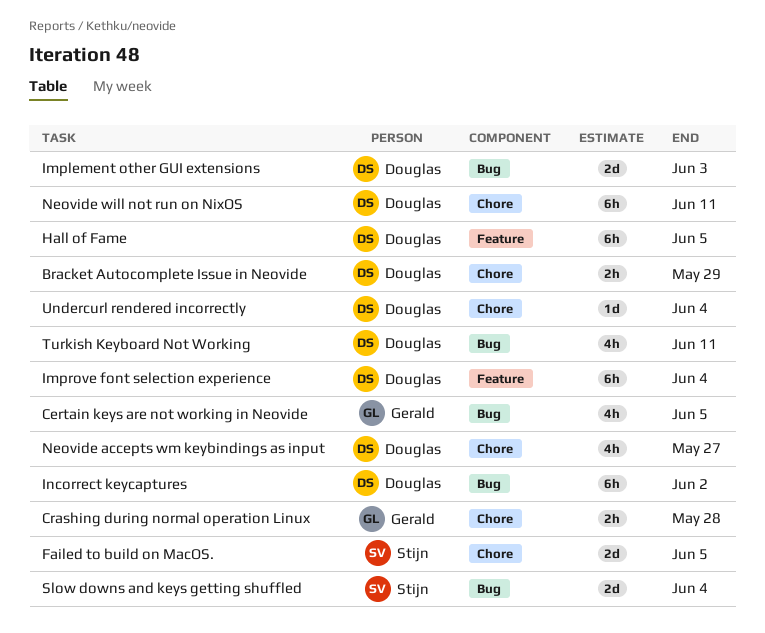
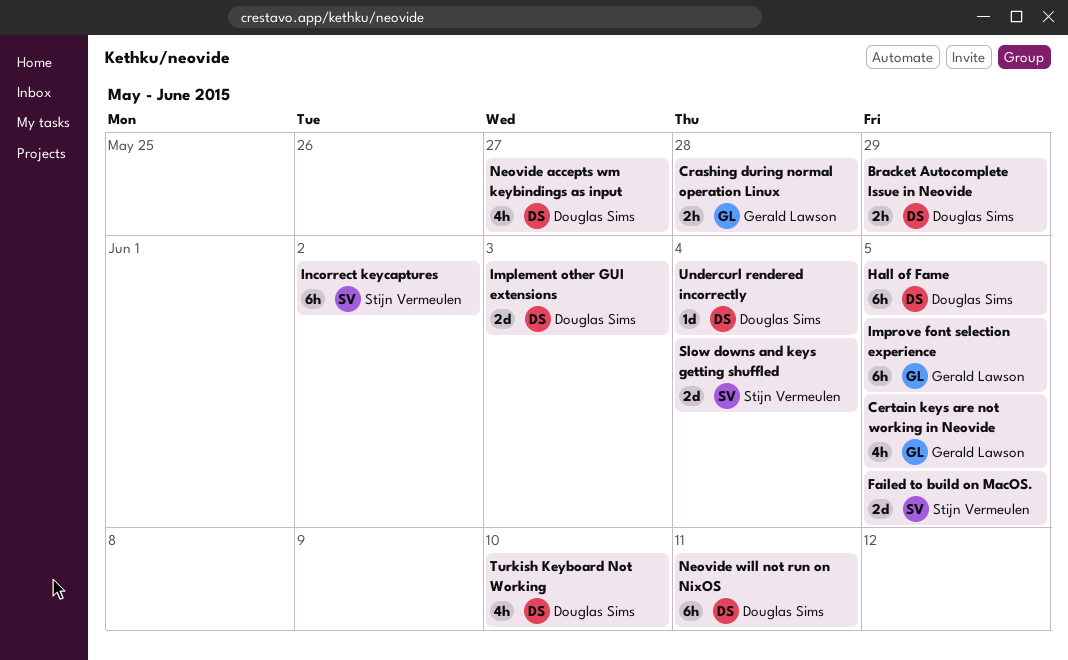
Improve font selection experience, owner: Douglas Sims -> Gerald Lawson
Improve font selection experience, due: Jun 4 -> Jun 5
Incorrect keycaptures, owner: Douglas Sims -> Stijn Vermeulen
Turkish Keyboard Not Working, due: Jun 11 -> Jun 10

